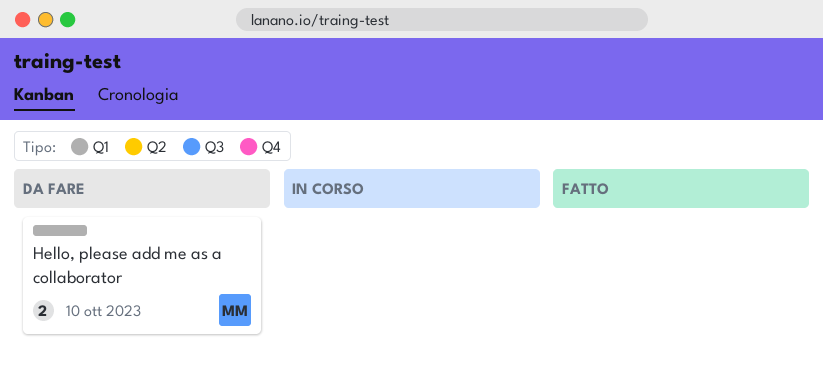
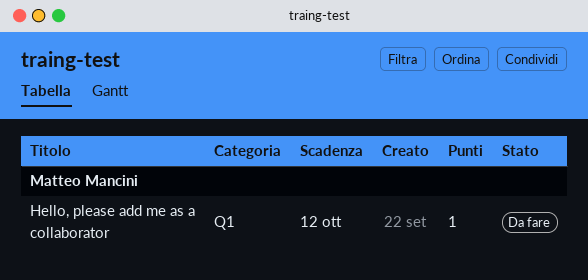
Hello, please add me as a collaborator, estimate: 2 -> 1
Hello, please add me as a collaborator, due: Oct 10 -> Oct 12

